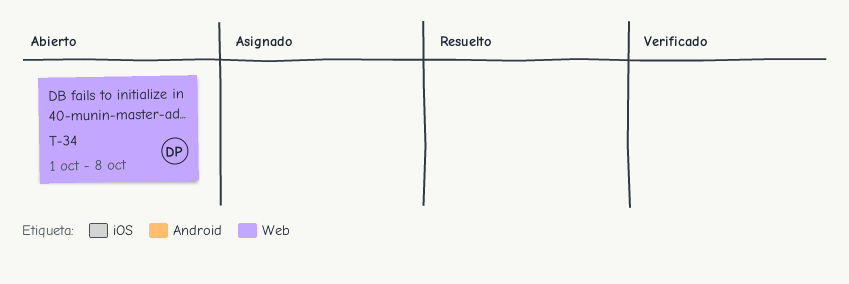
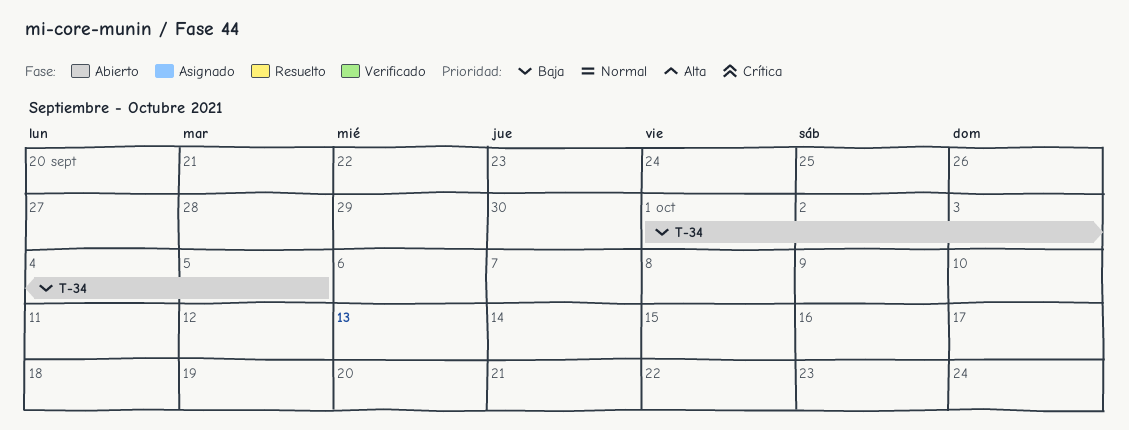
T-34, due: Oct 8 -> Oct 5

